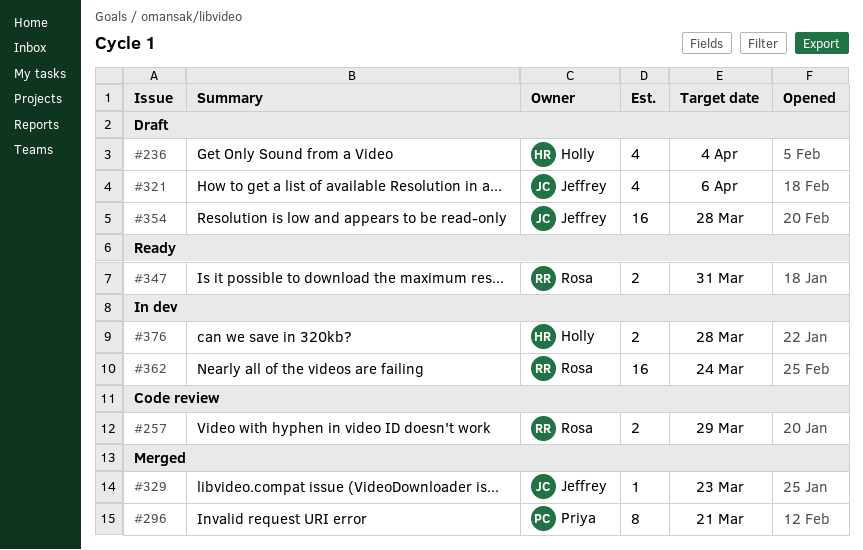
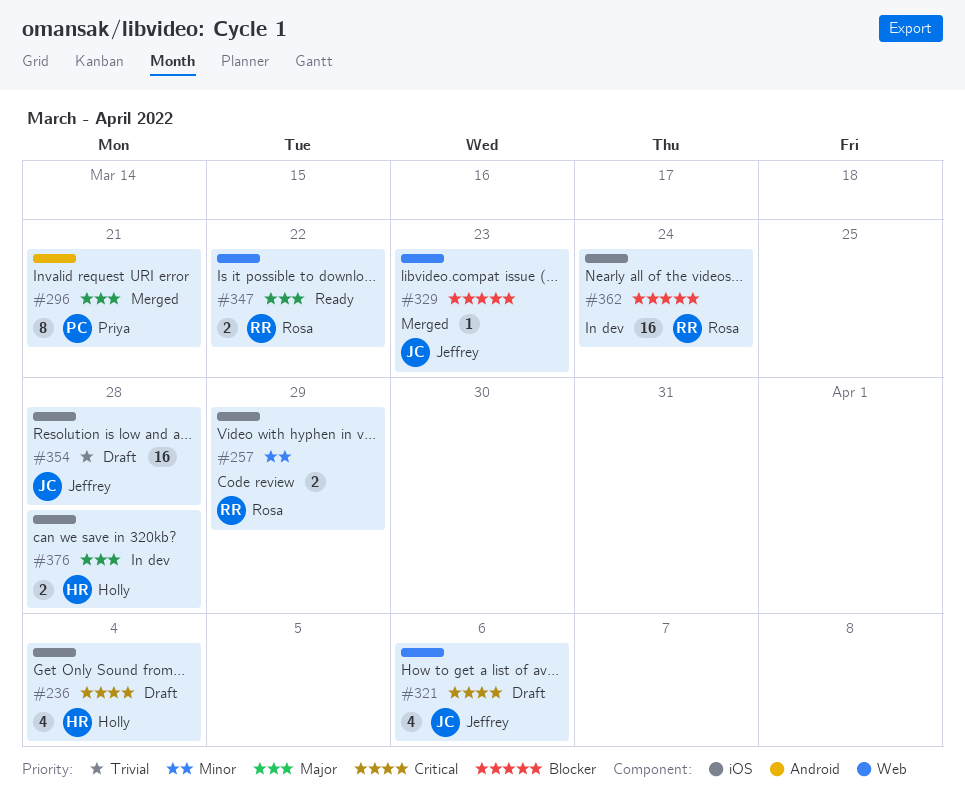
#347, due: Mar 31 -> Mar 22

